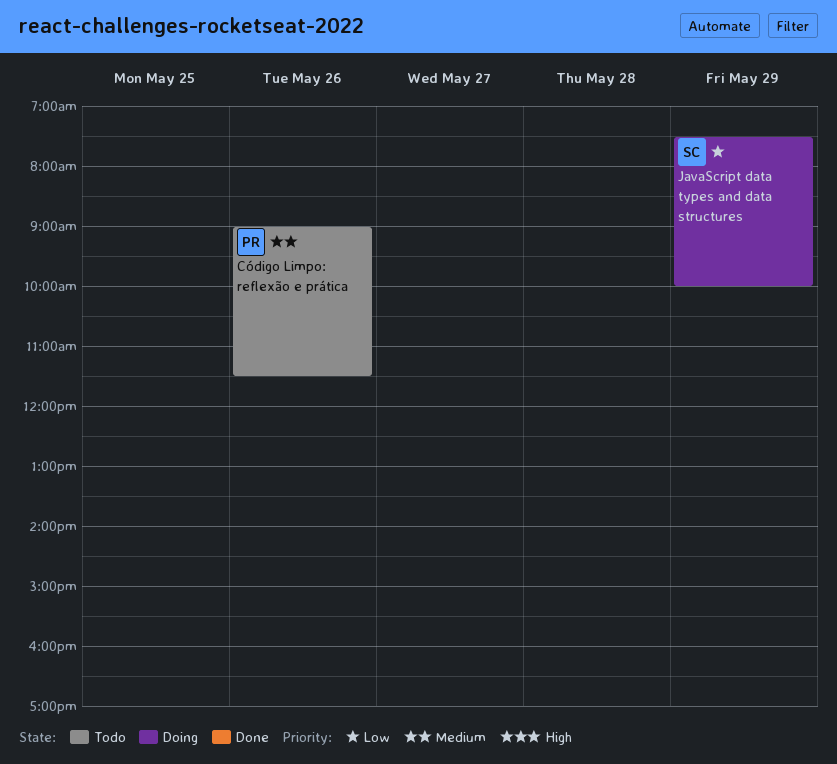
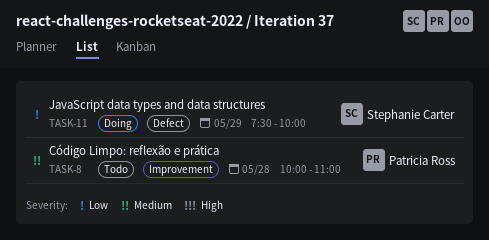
Código Limpo: reflexão e prática, day: May 26 -> May 28
Código Limpo: reflexão e prática, begins: 09:00 -> 10:00
Código Limpo: reflexão e prática, ends: 11:30 -> 11:00

